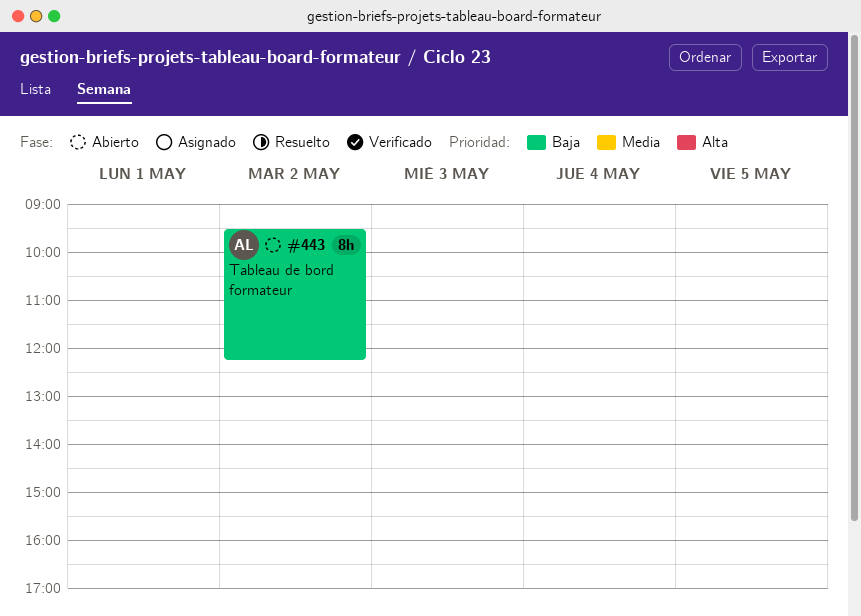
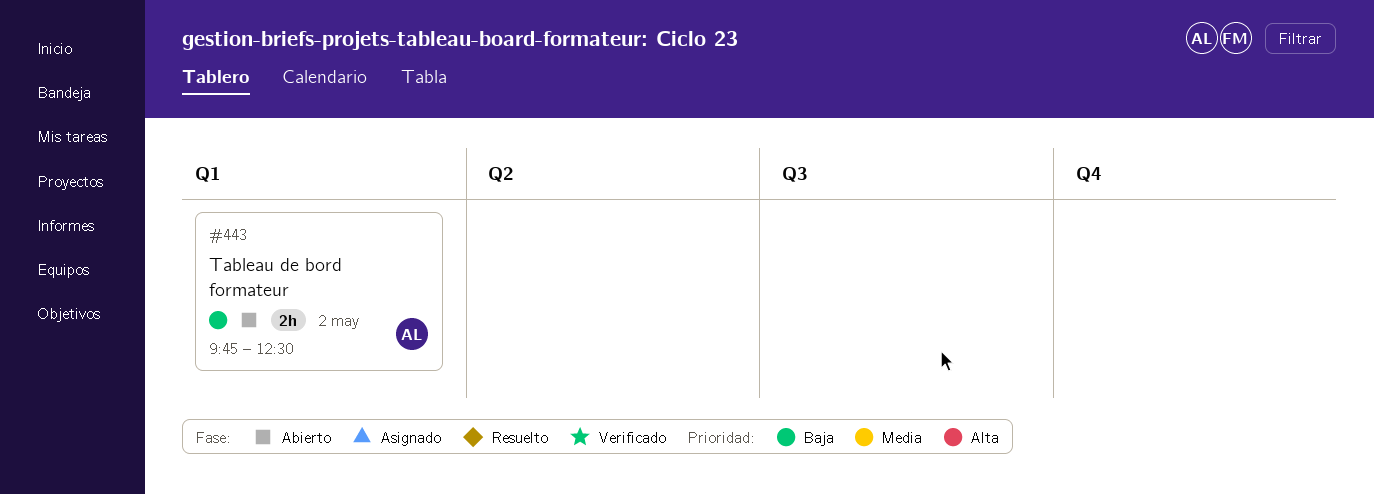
#443, estimate: 8h -> 2h
#443, begins: 09:30 -> 09:45
#443, ends: 12:15 -> 12:30

